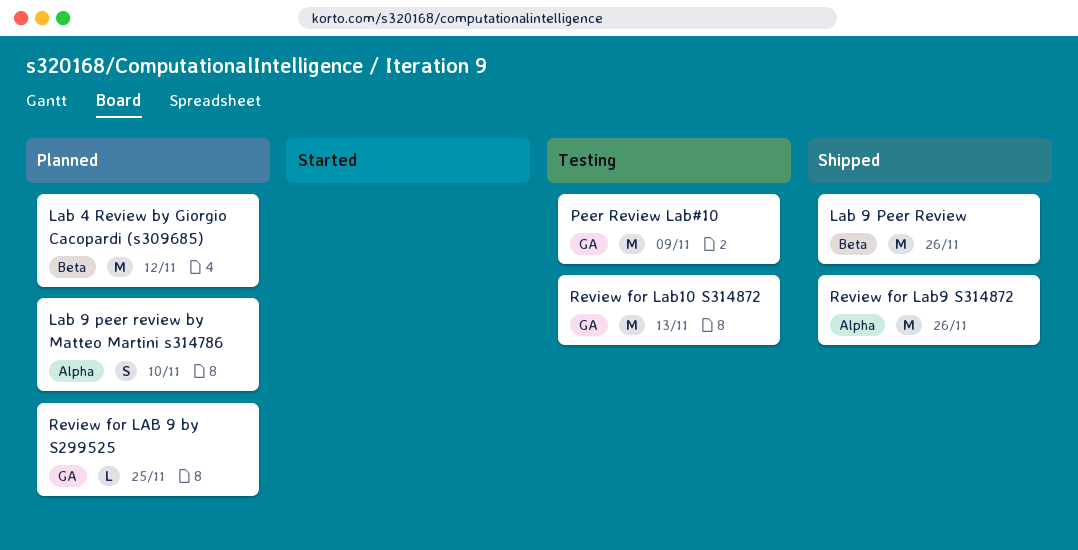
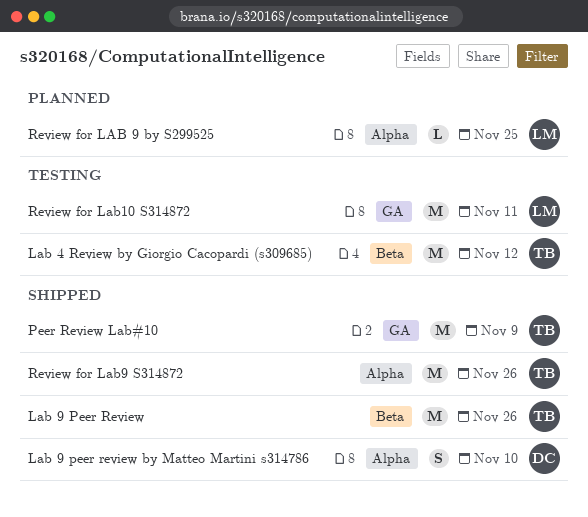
Lab 4 Review by Giorgio Cacopardi (s309685), status: Planned -> Testing
Lab 9 peer review by Matteo Martini s314786, status: Planned -> Shipped
Peer Review Lab#10, status: Testing -> Shipped
Review for LAB 9 by S299525, label: GA -> Alpha
Review for Lab10 S314872, due: Nov 13 -> Nov 11

